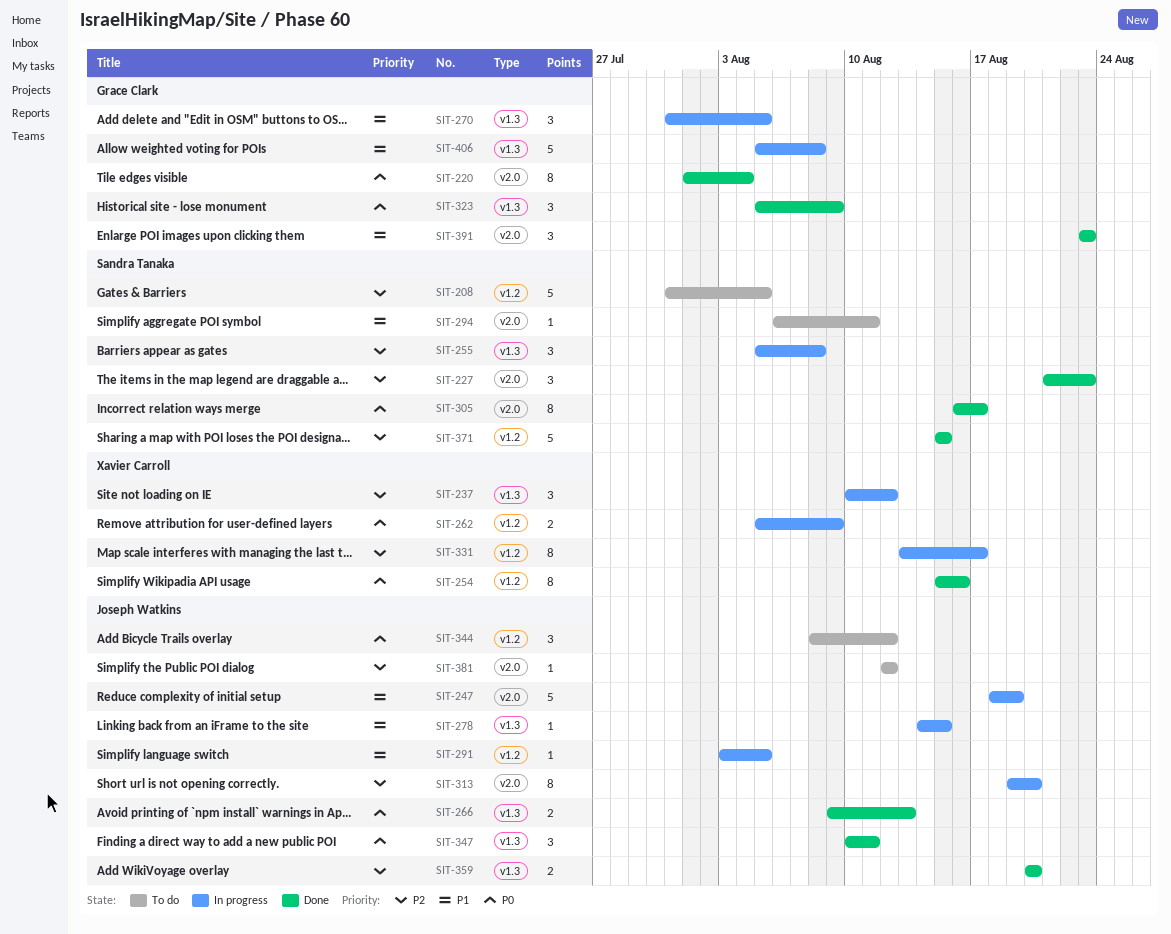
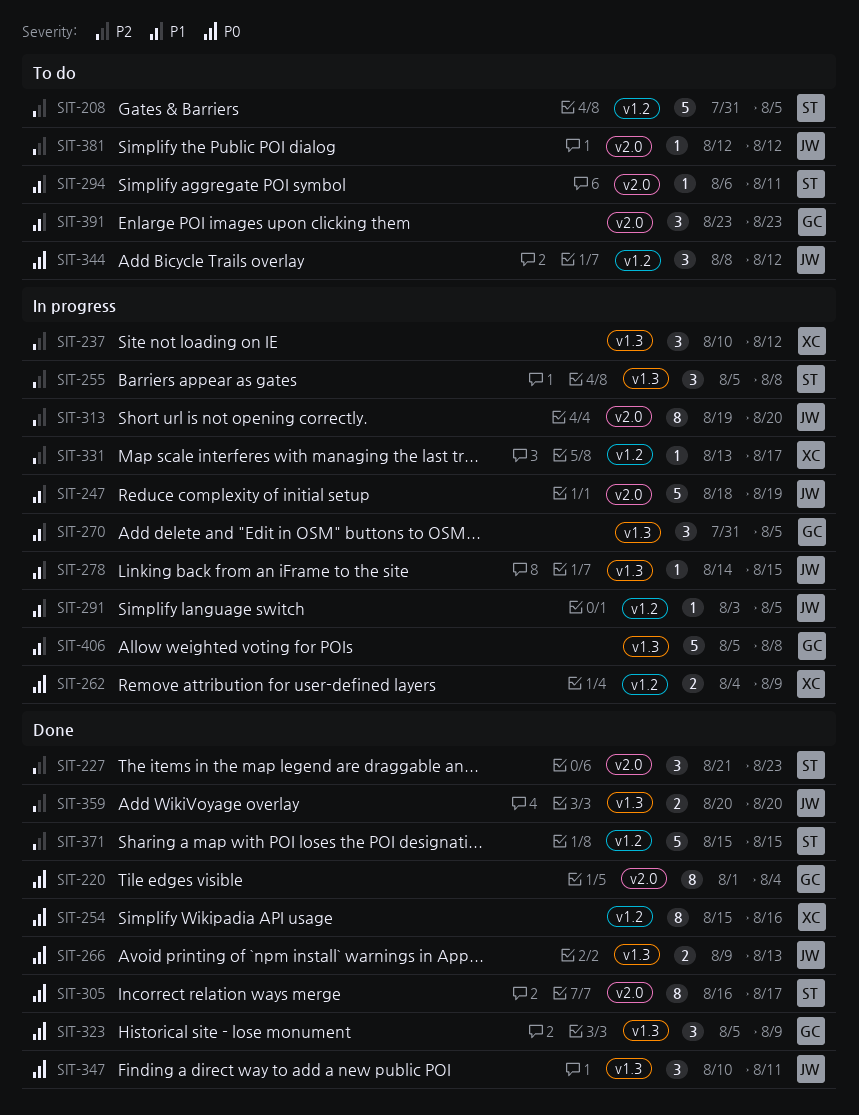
SIT-262, start: Aug 5 -> Aug 4
SIT-331, estimate: 8 -> 1
SIT-391, status: Done -> To do

